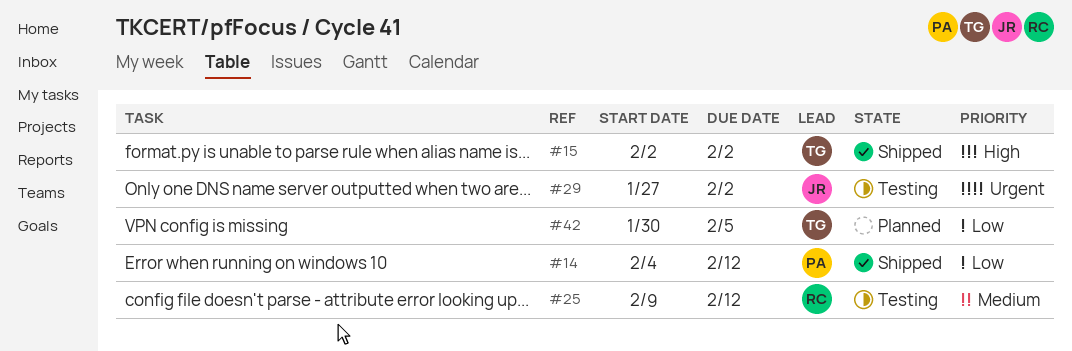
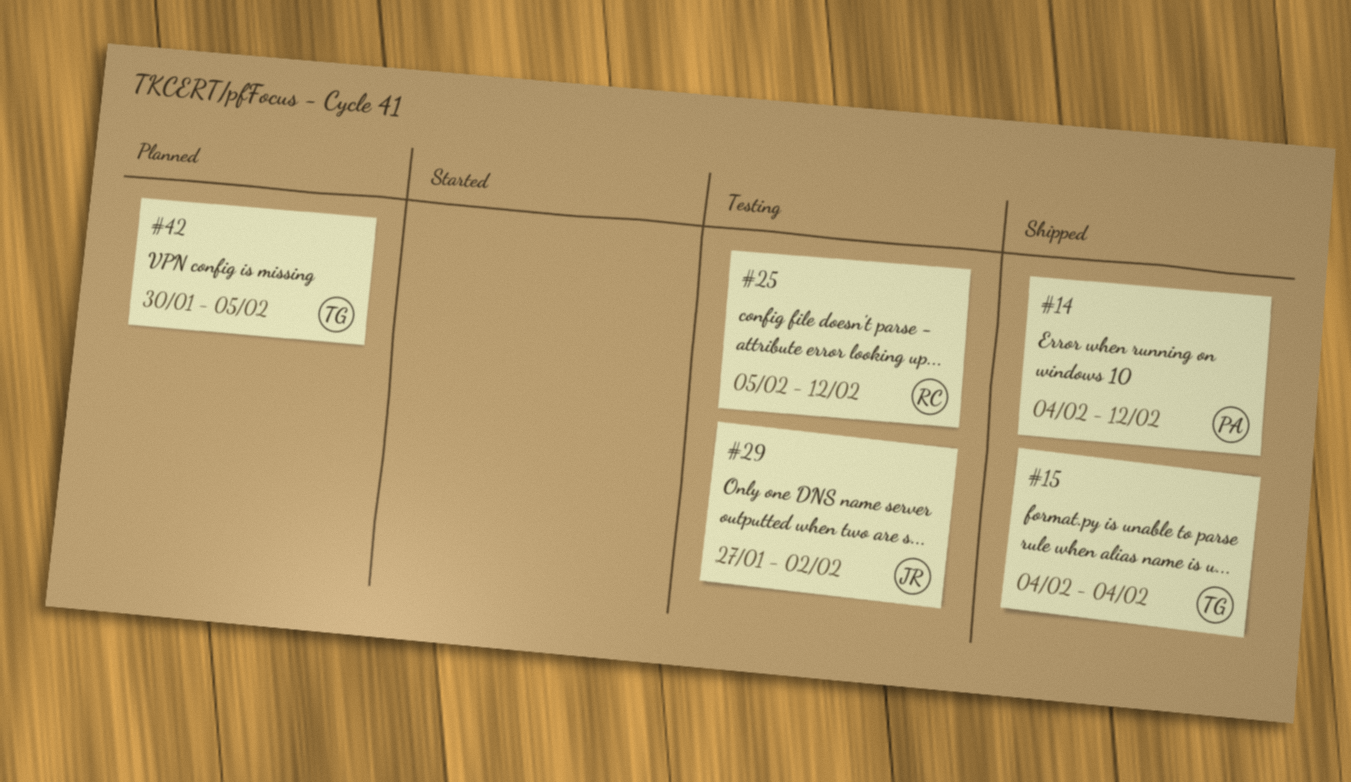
#15, start: Feb 2 -> Feb 4
#15, due: Feb 2 -> Feb 4
#25, start: Feb 9 -> Feb 5

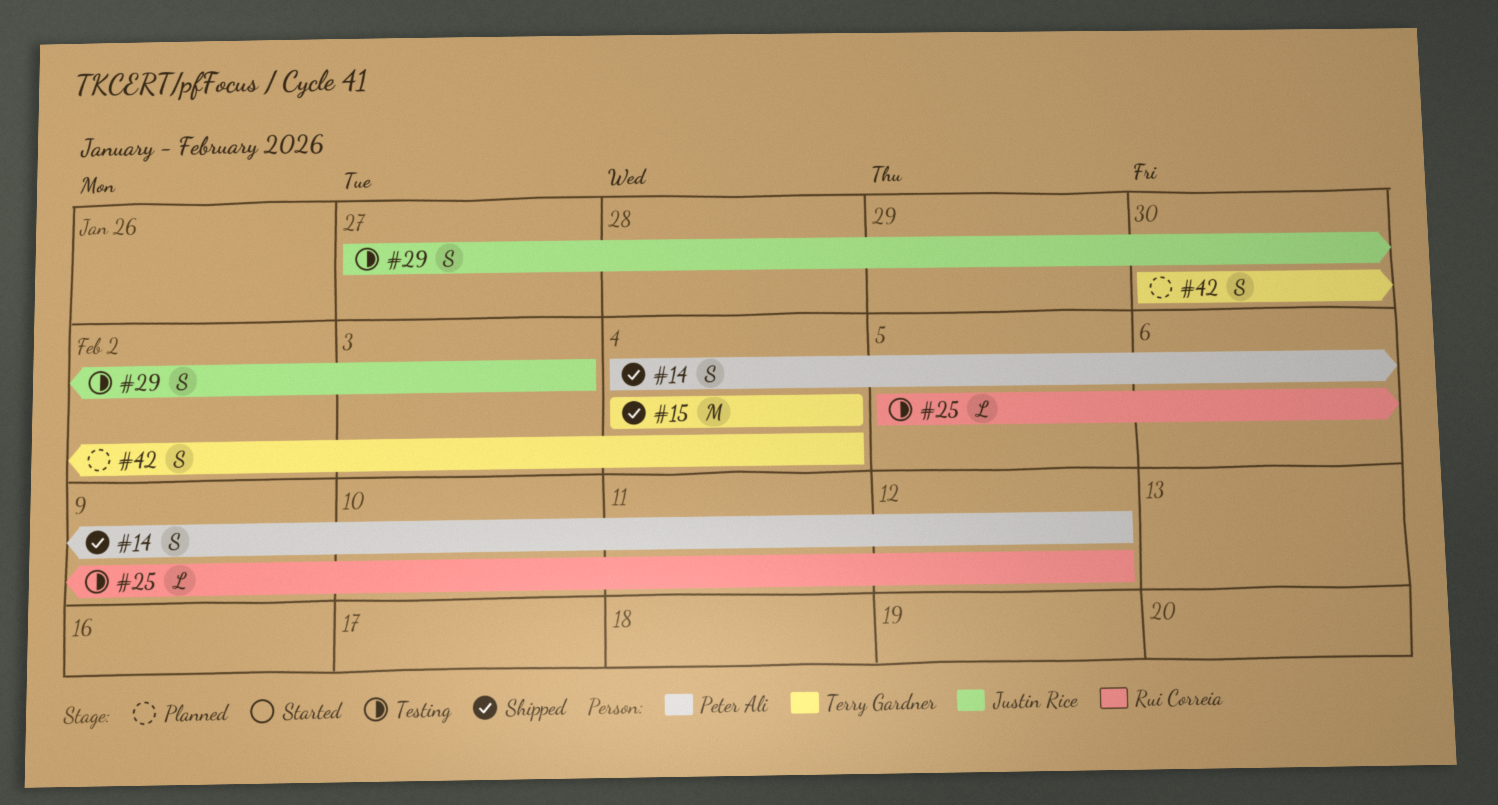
#29, due: Feb 2 -> Feb 3
#42, due: Feb 5 -> Feb 4

